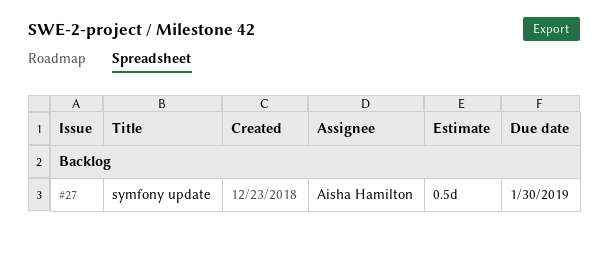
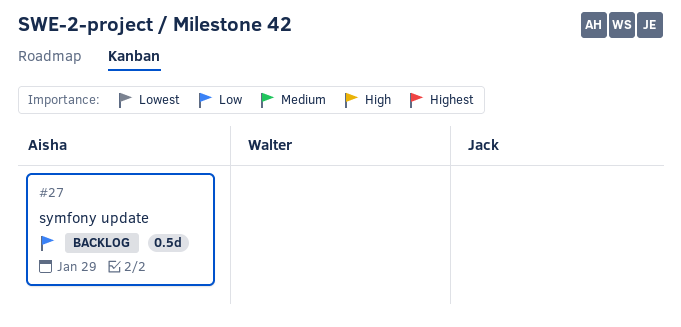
#27, due: Jan 30 -> Jan 29

